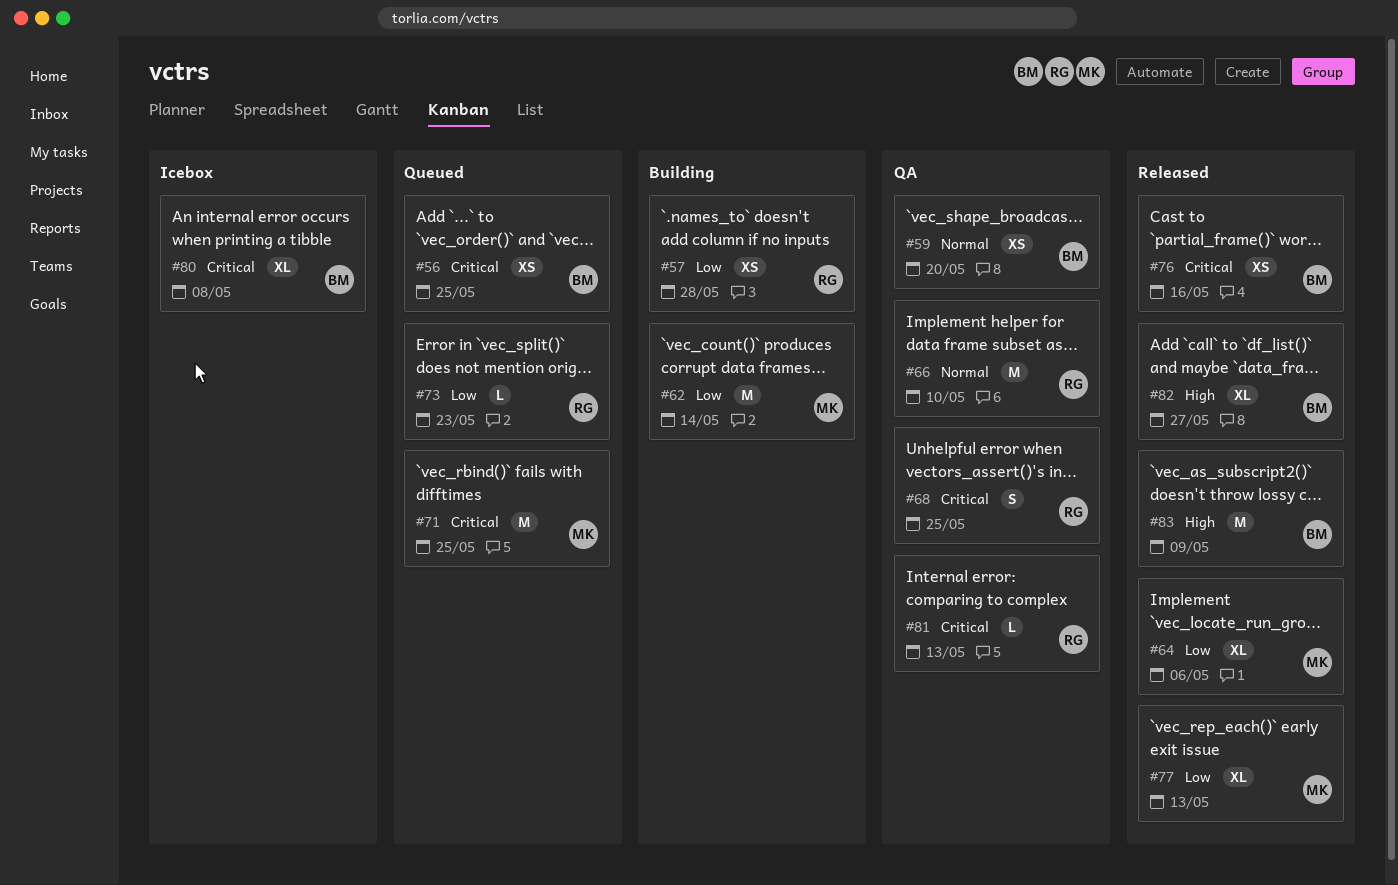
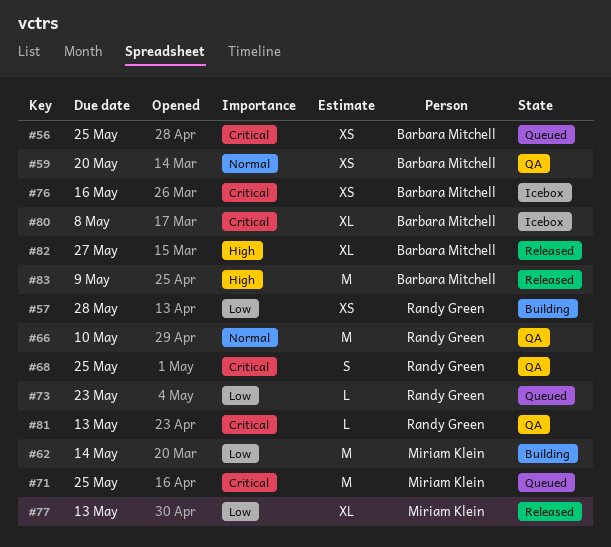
#64: present -> none
#76, status: Released -> Icebox

